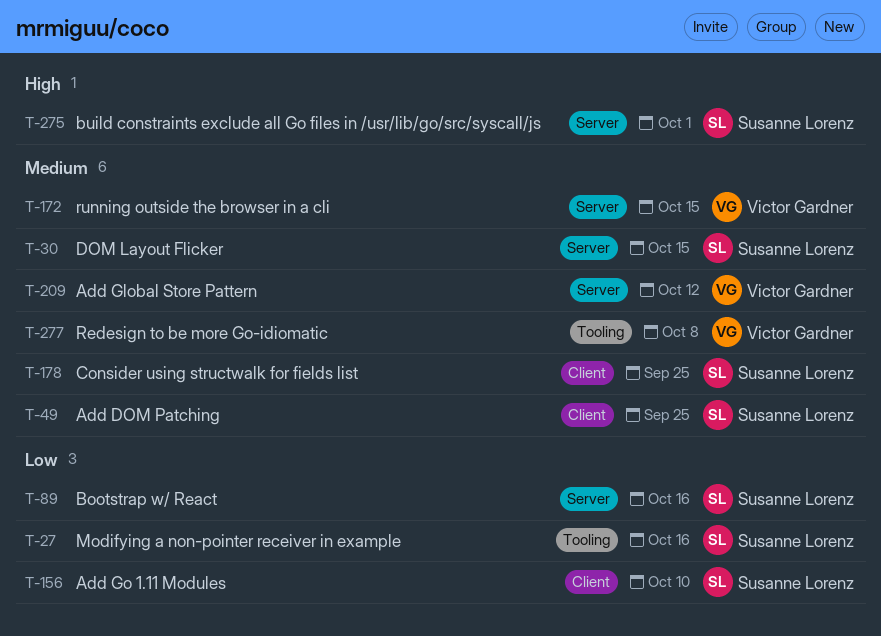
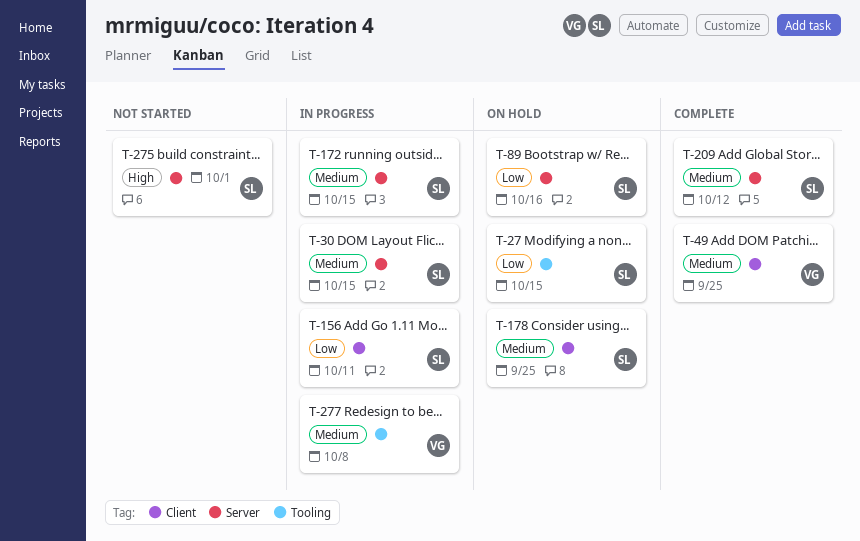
T-27, due: Oct 16 -> Oct 15
T-49, owner: Susanne Lorenz -> Victor Gardner
T-156, due: Oct 10 -> Oct 11
T-172, owner: Victor Gardner -> Susanne Lorenz
T-209, owner: Victor Gardner -> Susanne Lorenz

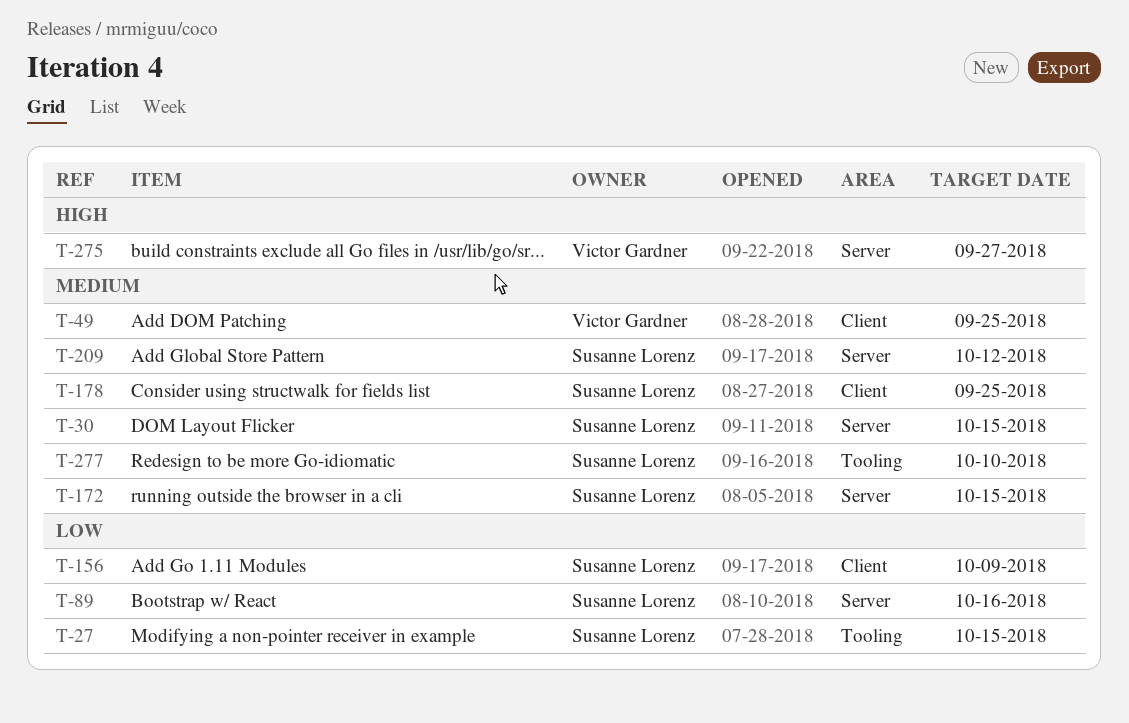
T-156, due: Oct 11 -> Oct 9
T-275, owner: Susanne Lorenz -> Victor Gardner
T-275, due: Oct 1 -> Sep 27
T-277, owner: Victor Gardner -> Susanne Lorenz
T-277, due: Oct 8 -> Oct 10

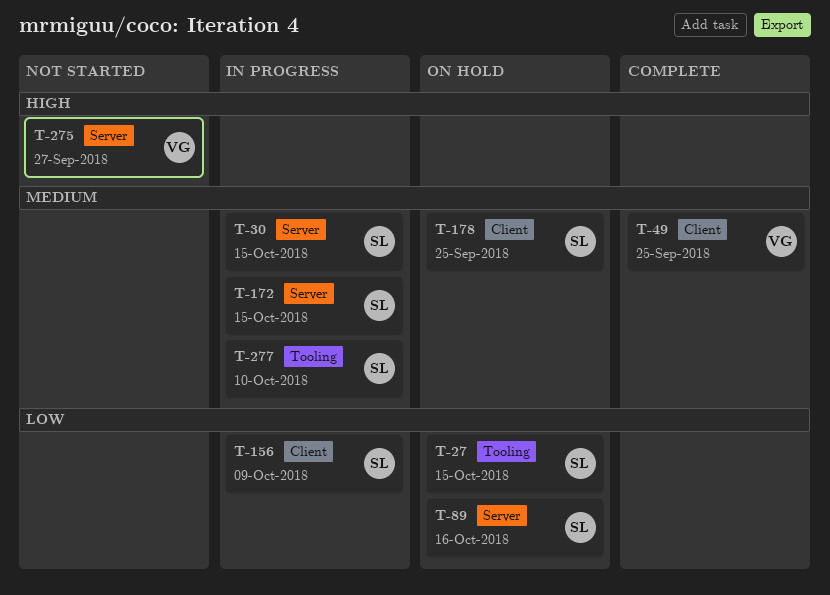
T-209: present -> none

